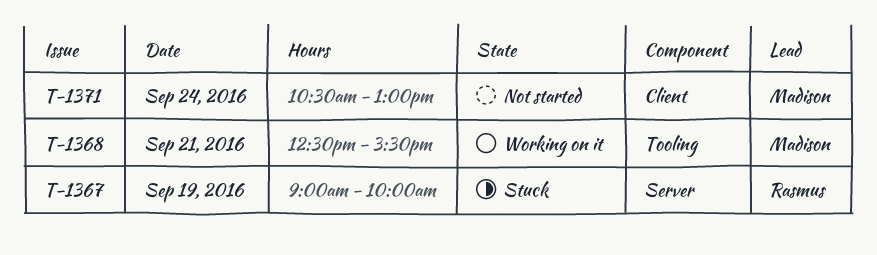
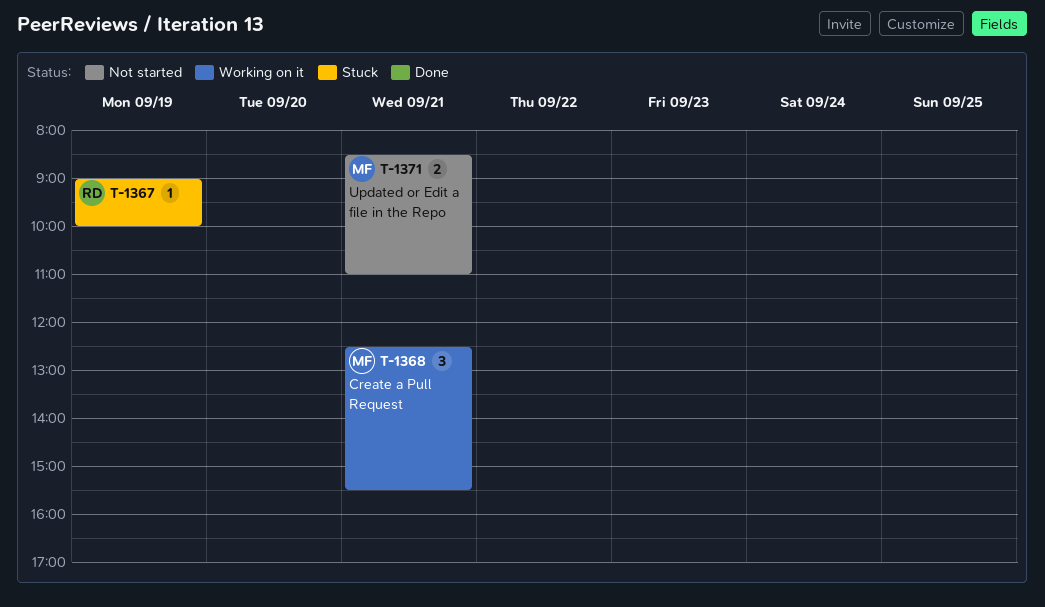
T-1371, day: Sep 24 -> Sep 21
T-1371, begins: 10:30 -> 08:30
T-1371, ends: 13:00 -> 11:00

